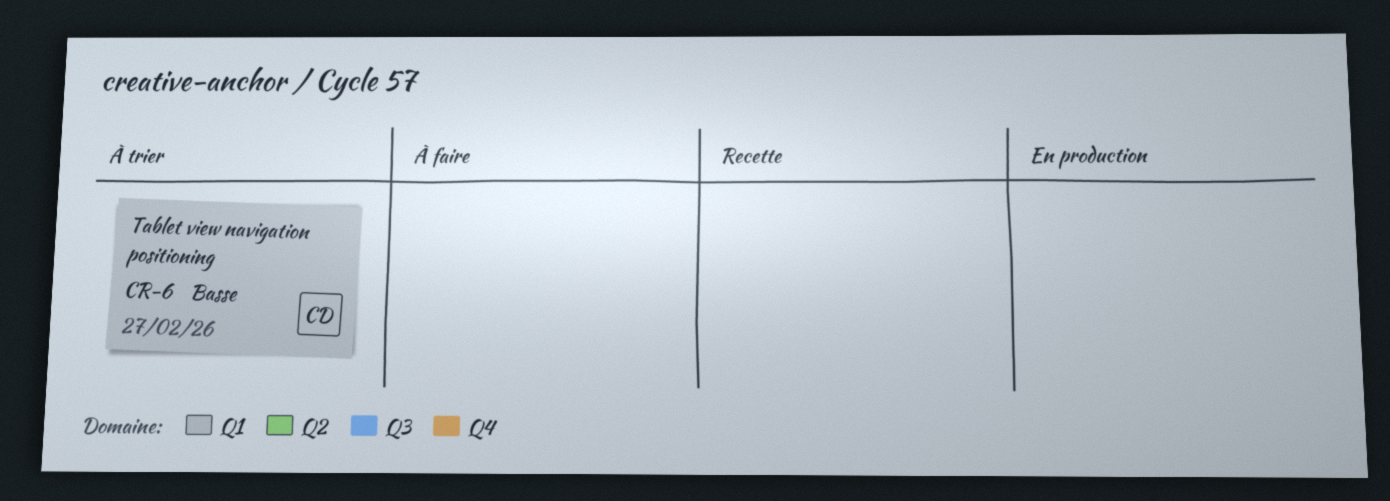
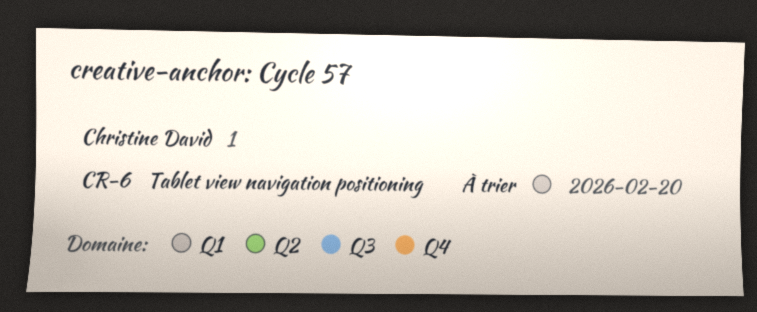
CR-6, due: Feb 27 -> Feb 20

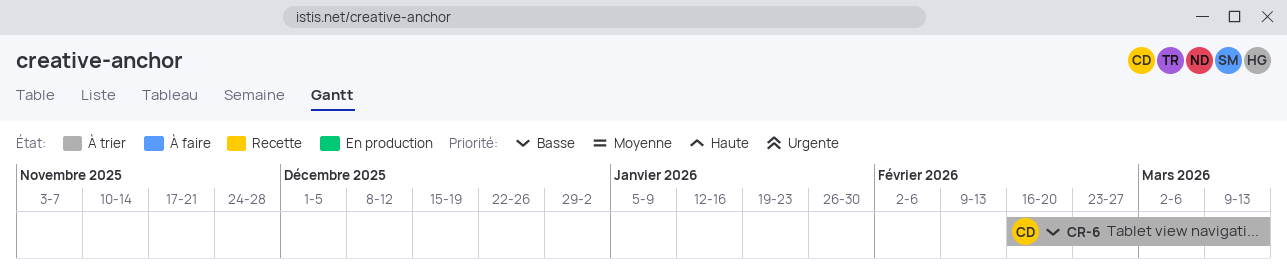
CR-6, due: Feb 20 -> Mar 13

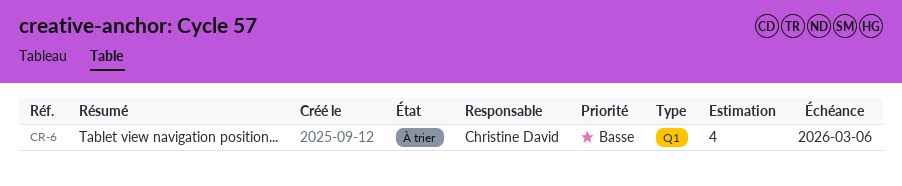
CR-6, due: Mar 13 -> Mar 6

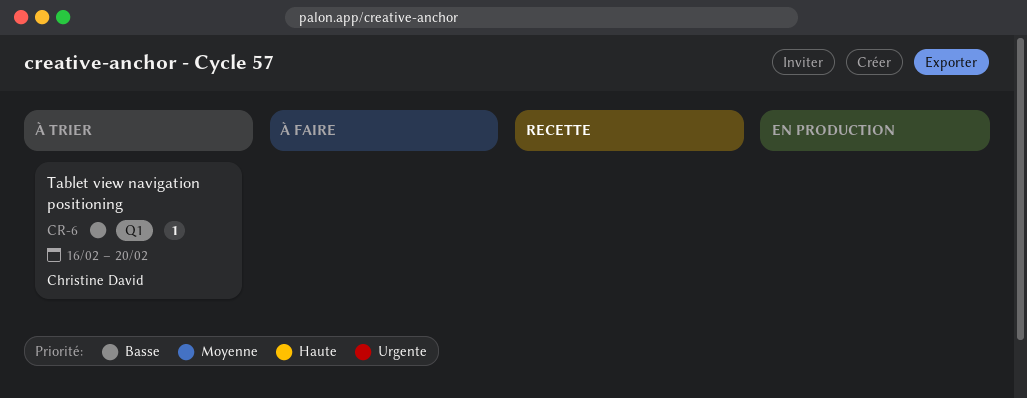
CR-6, estimate: 4 -> 1
CR-6, due: Mar 6 -> Feb 20

